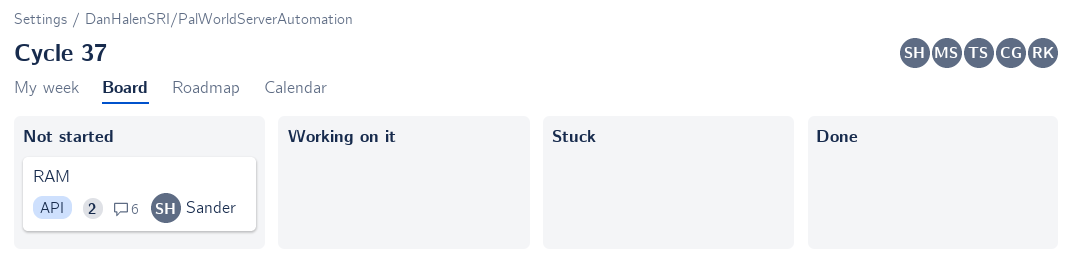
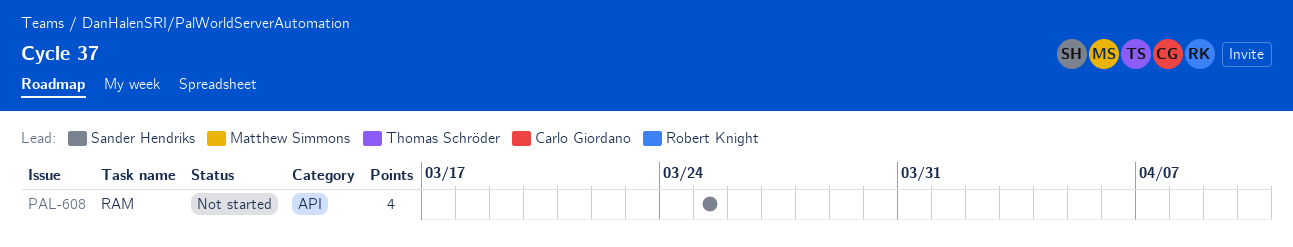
RAM, estimate: 2 -> 4

